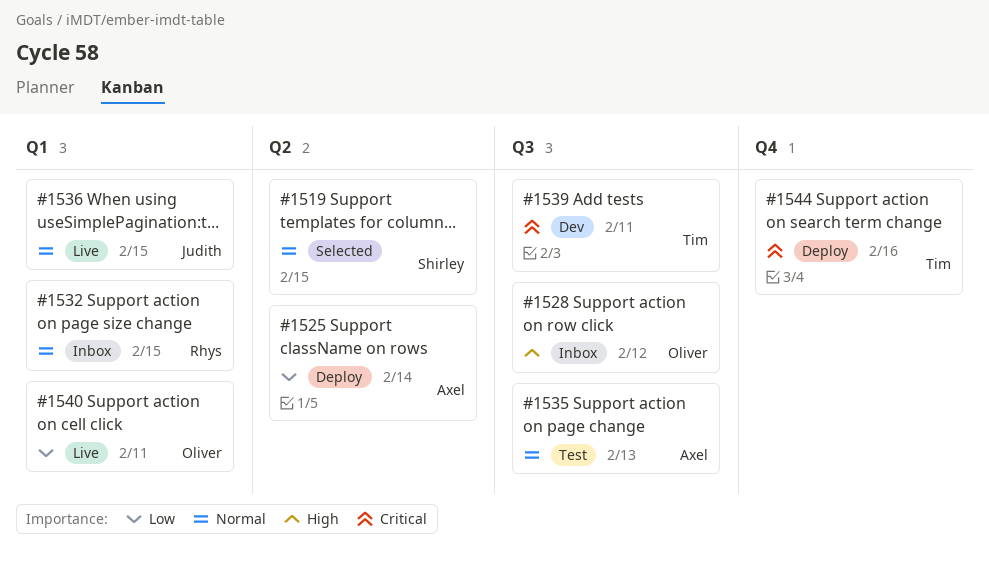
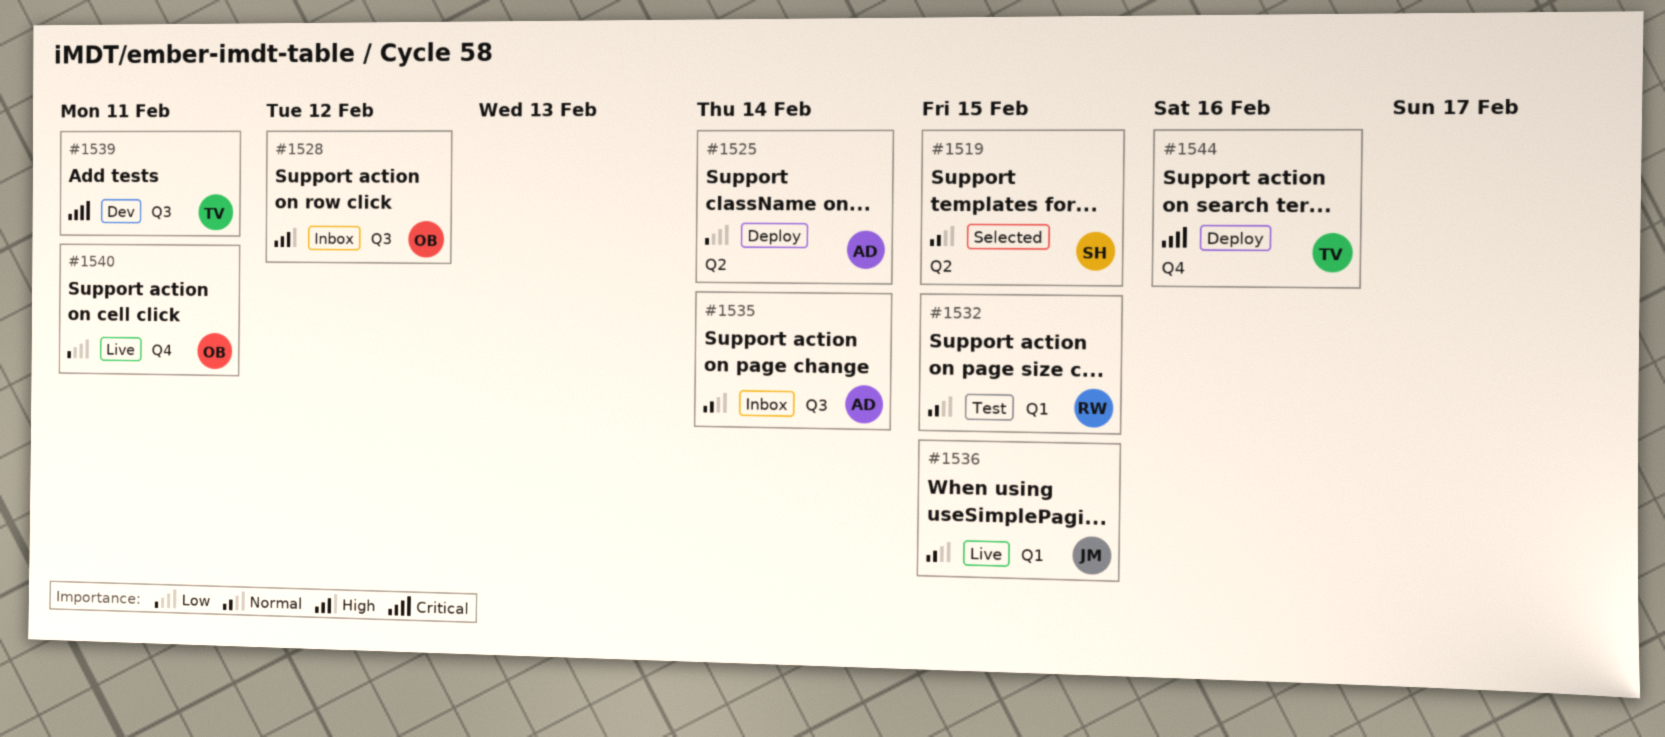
#1532, status: Inbox -> Test
#1535, status: Test -> Inbox
#1535, due: Feb 13 -> Feb 14
#1540, label: Q1 -> Q4

